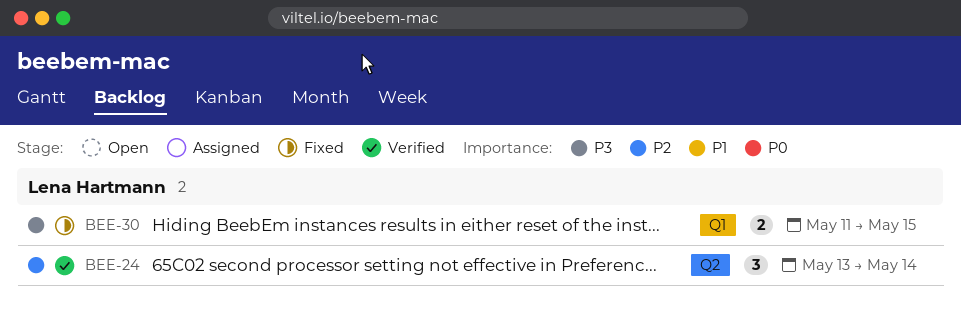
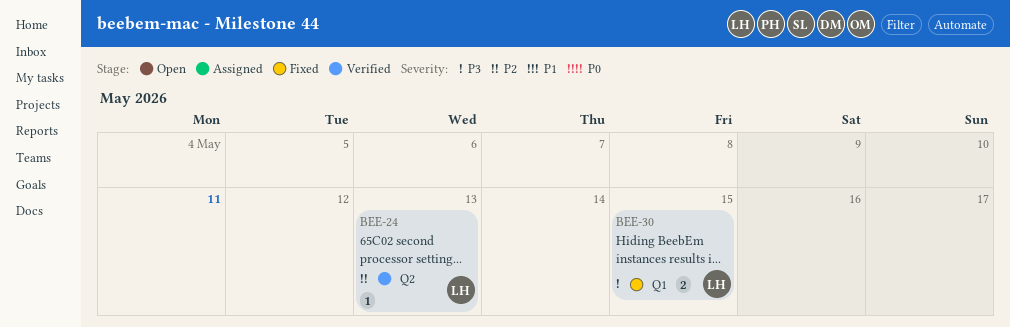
BEE-24, estimate: 3 -> 1
BEE-24, due: May 14 -> May 13

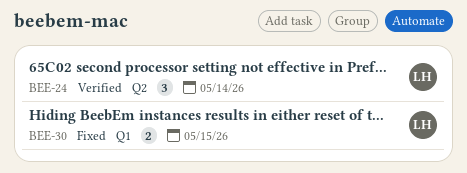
BEE-24, estimate: 1 -> 3
BEE-24, due: May 13 -> May 14

